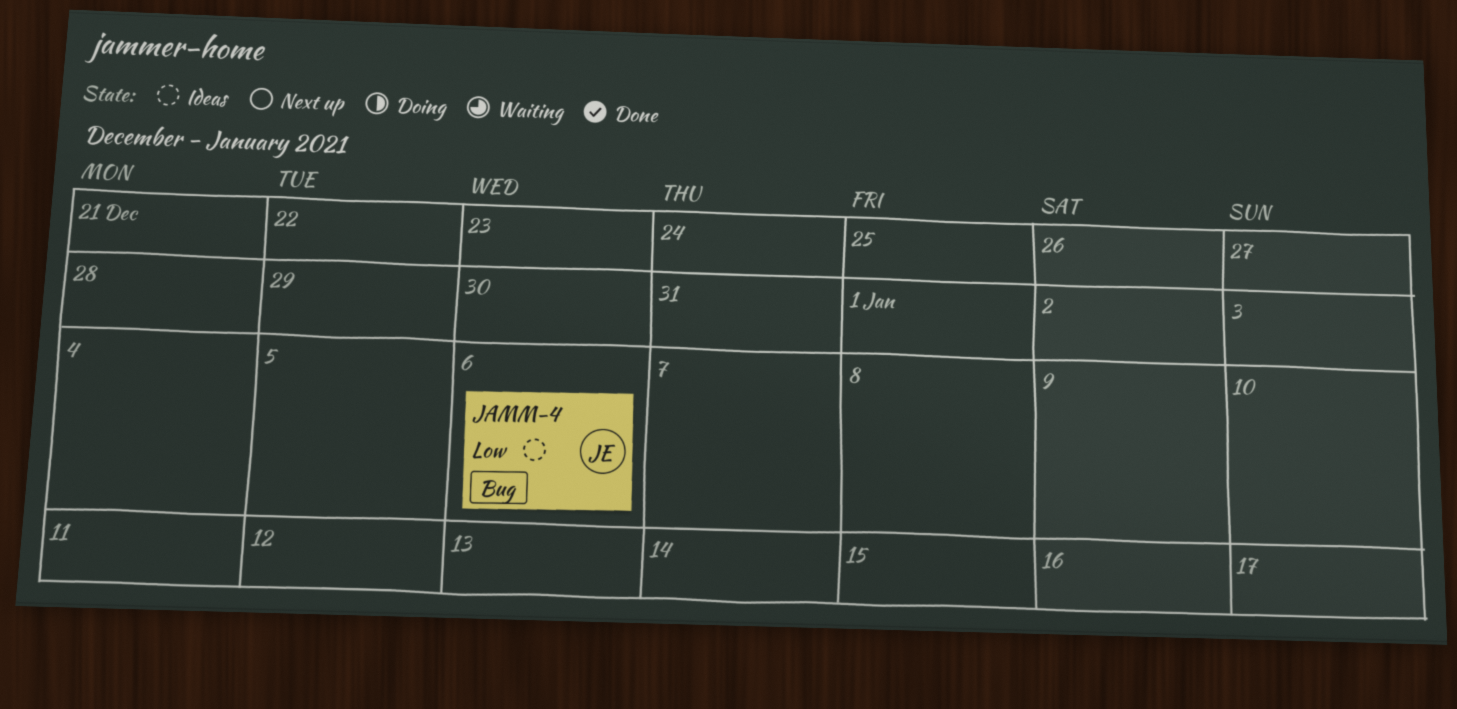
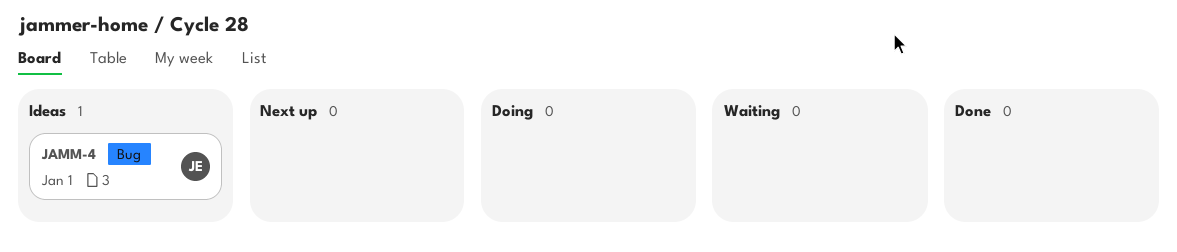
JAMM-4, due: Jan 6 -> Jan 1

